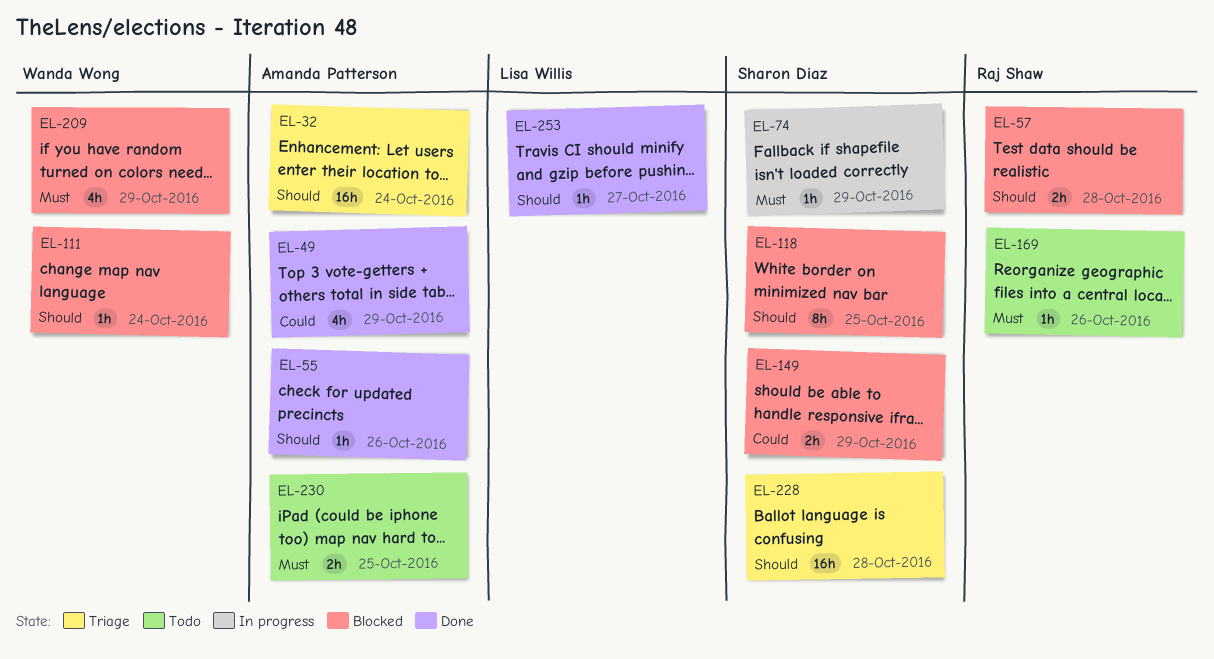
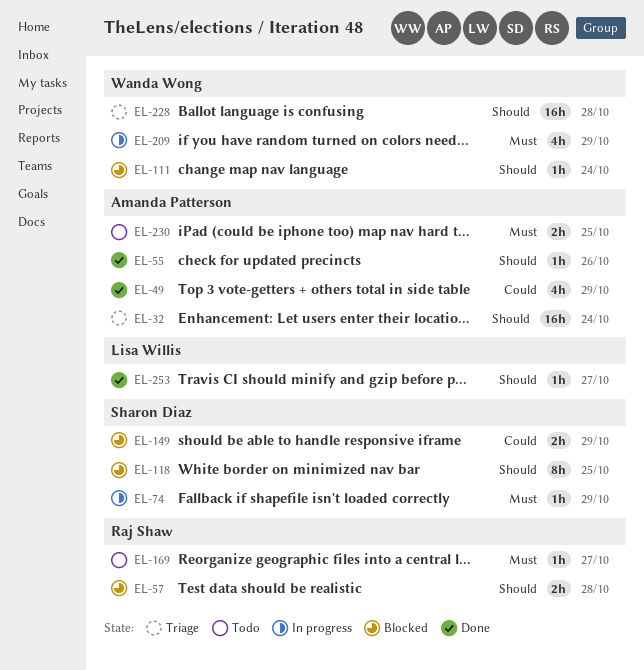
EL-169, due: Oct 26 -> Oct 27
EL-209, status: Blocked -> In progress
EL-228, owner: Sharon Diaz -> Wanda Wong

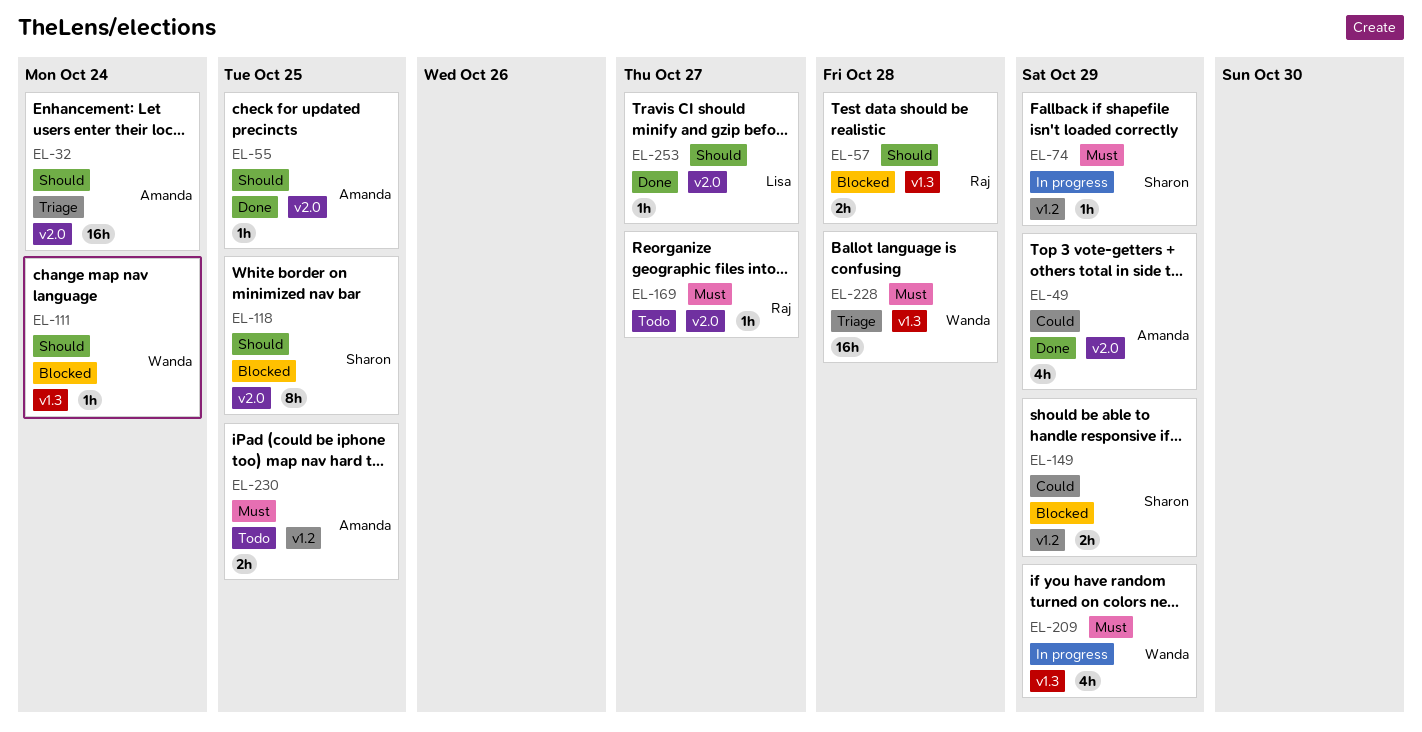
EL-55, due: Oct 26 -> Oct 25
EL-228, priority: Should -> Must

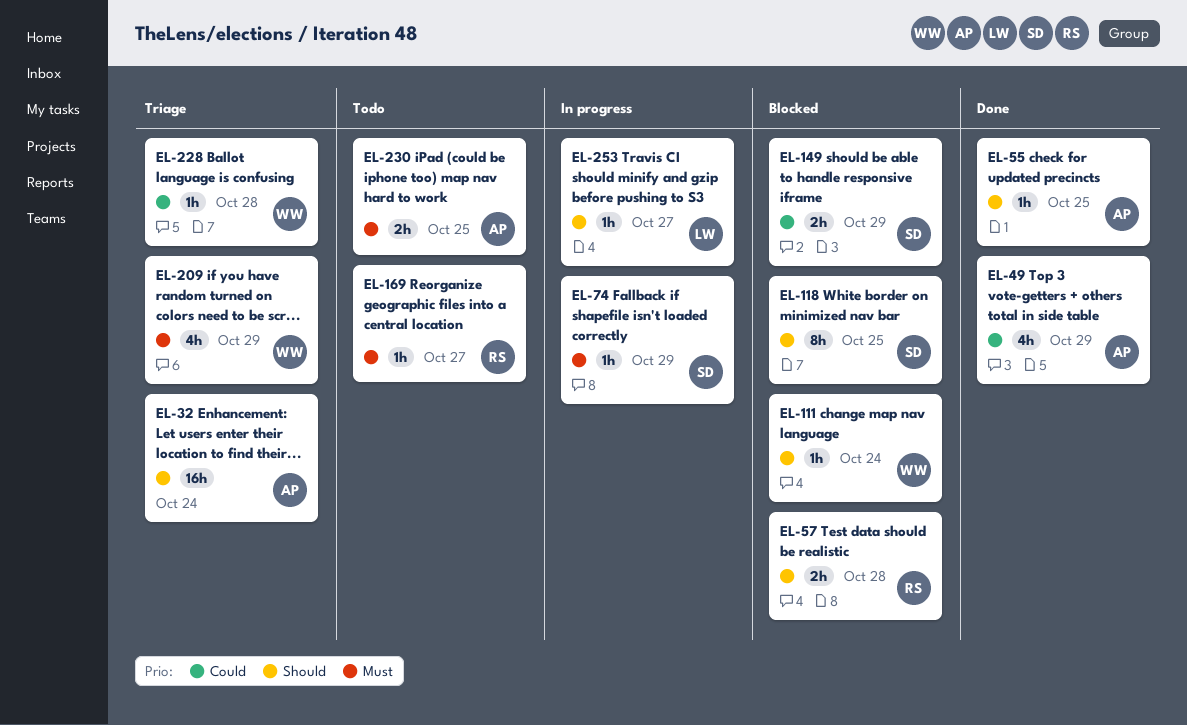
EL-209, status: In progress -> Triage
EL-228, priority: Must -> Could
EL-228, estimate: 16h -> 1h
EL-253, status: Done -> In progress

